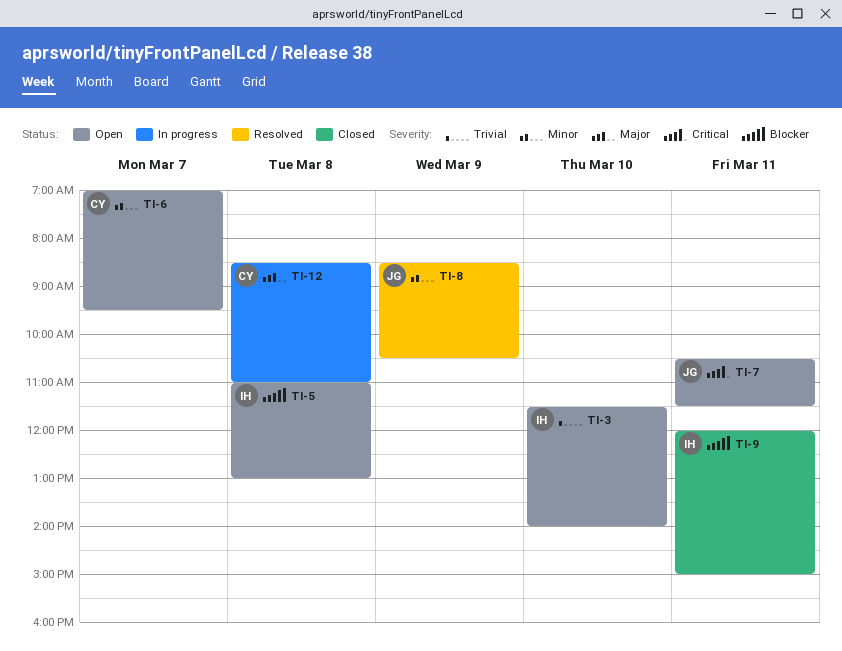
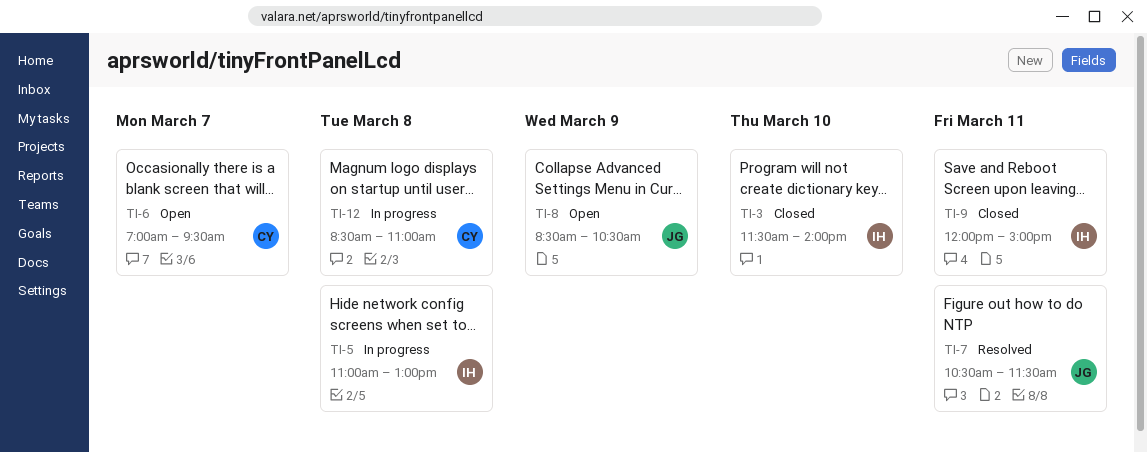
TI-3, status: Open -> Closed
TI-5, status: Open -> In progress
TI-7, status: Open -> Resolved
TI-8, status: Resolved -> Open

